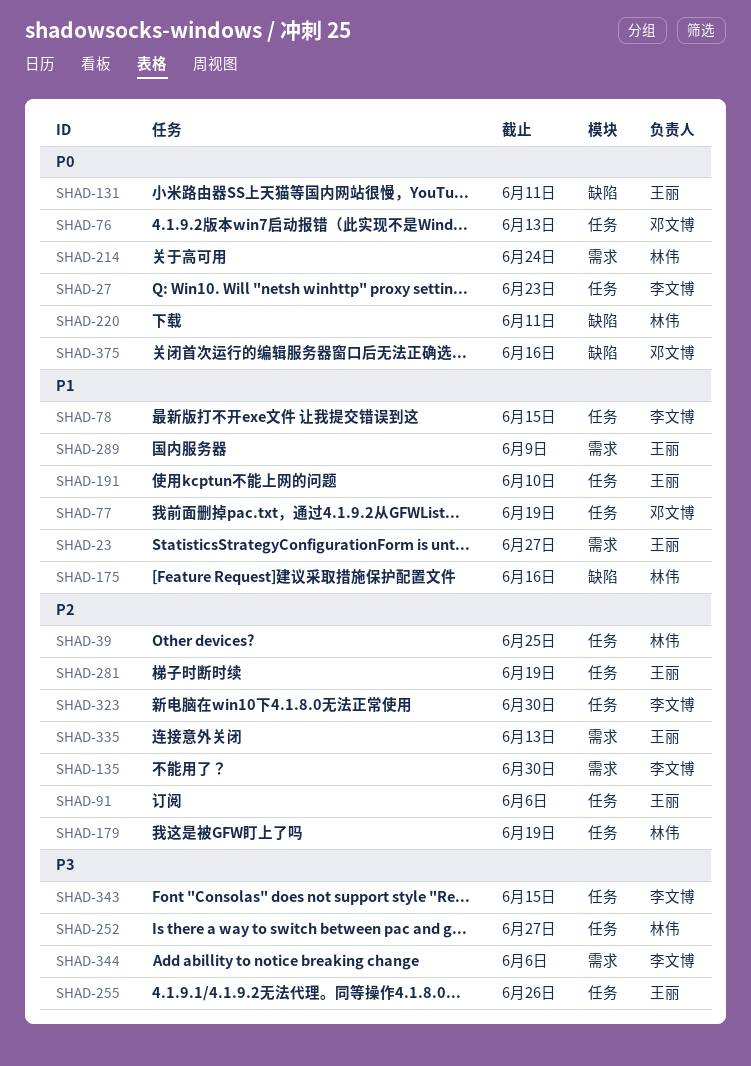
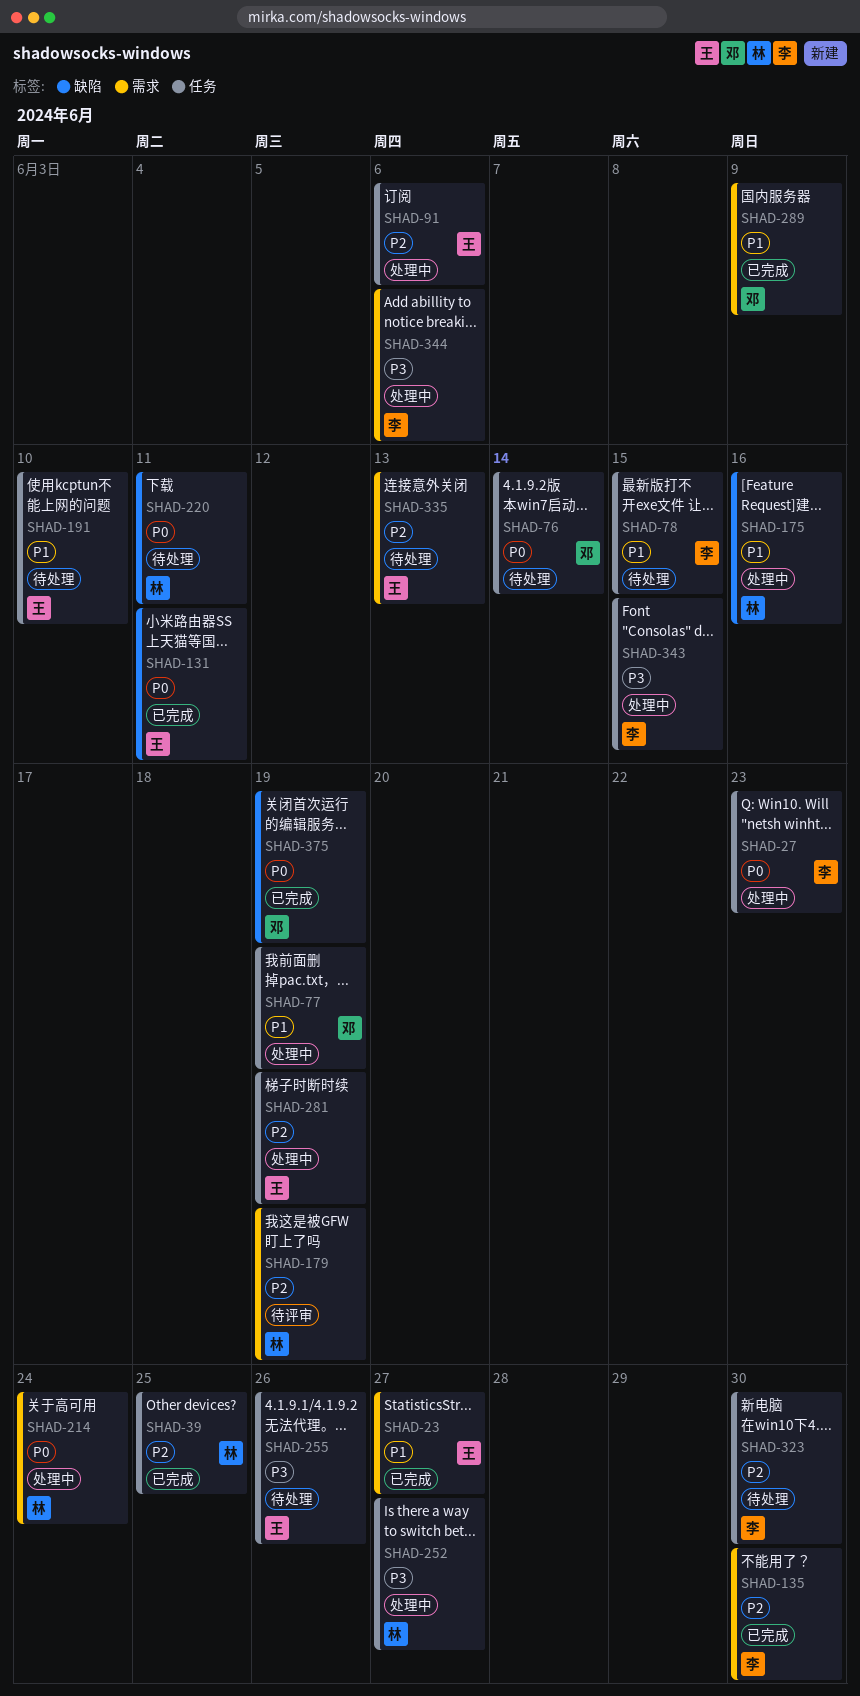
SHAD-76, due: Jun 13 -> Jun 14
SHAD-179, label: 任务 -> 需求
SHAD-289, owner: 王丽 -> 邓文博
SHAD-375, due: Jun 16 -> Jun 19

